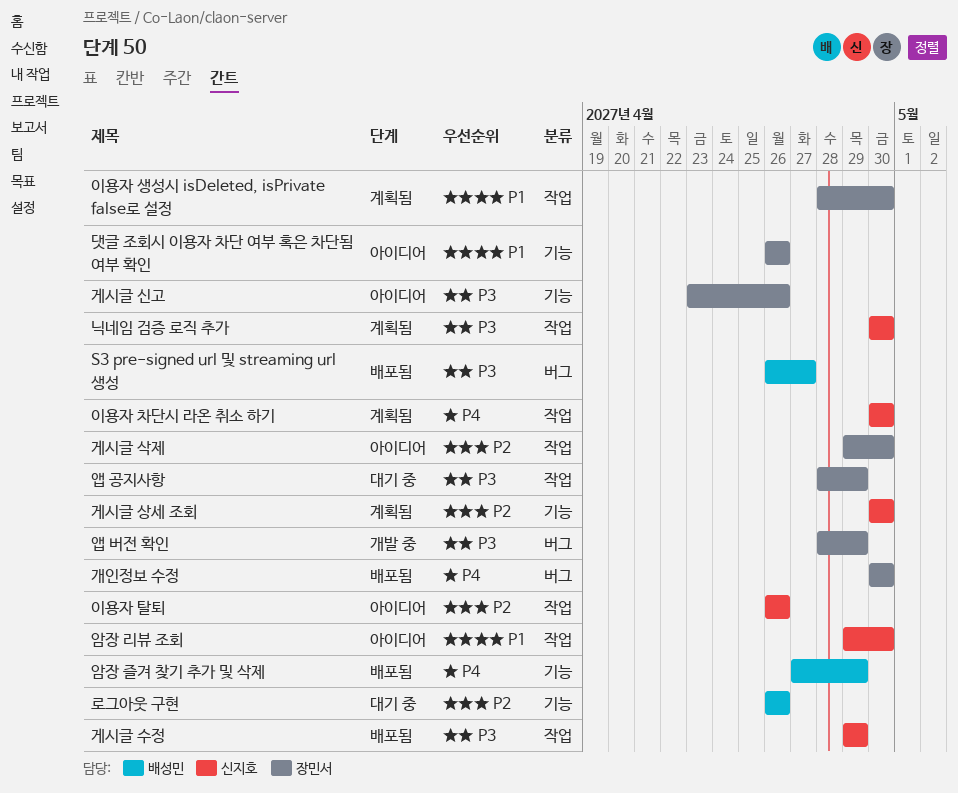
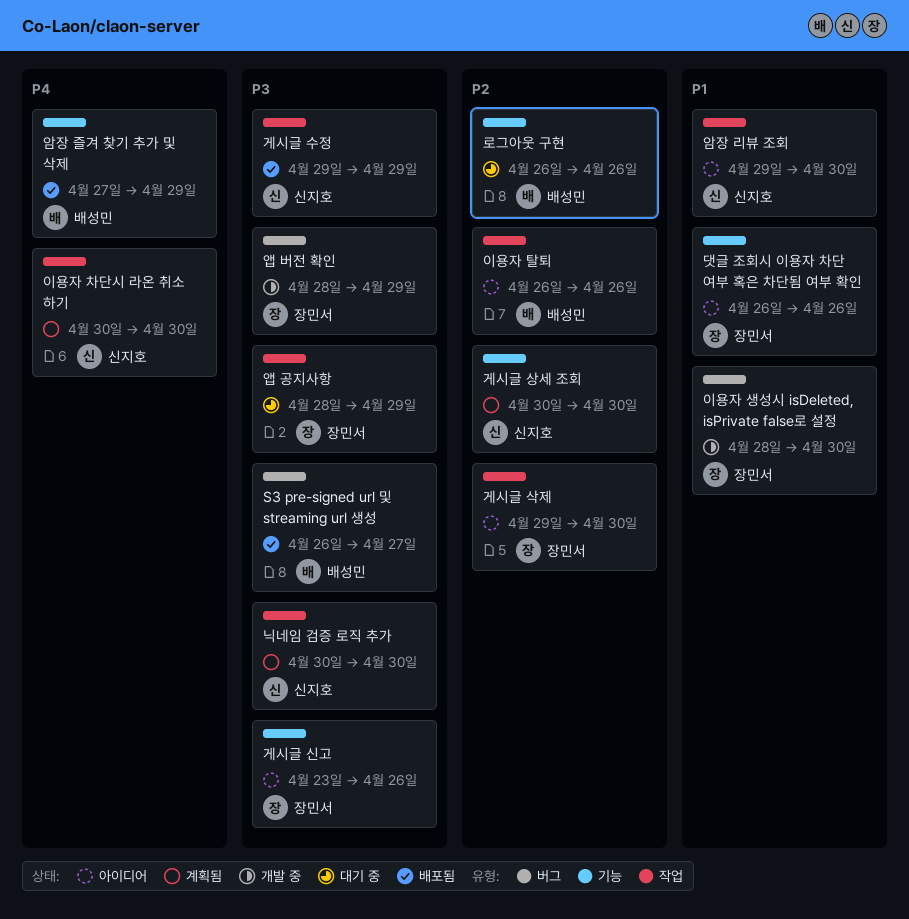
개인정보 수정: present -> none
이용자 생성시 isDeleted, isPrivate false로 설정, status: 계획됨 -> 개발 중
이용자 생성시 isDeleted, isPrivate false로 설정, label: 작업 -> 버그
이용자 탈퇴, owner: 신지호 -> 배성민

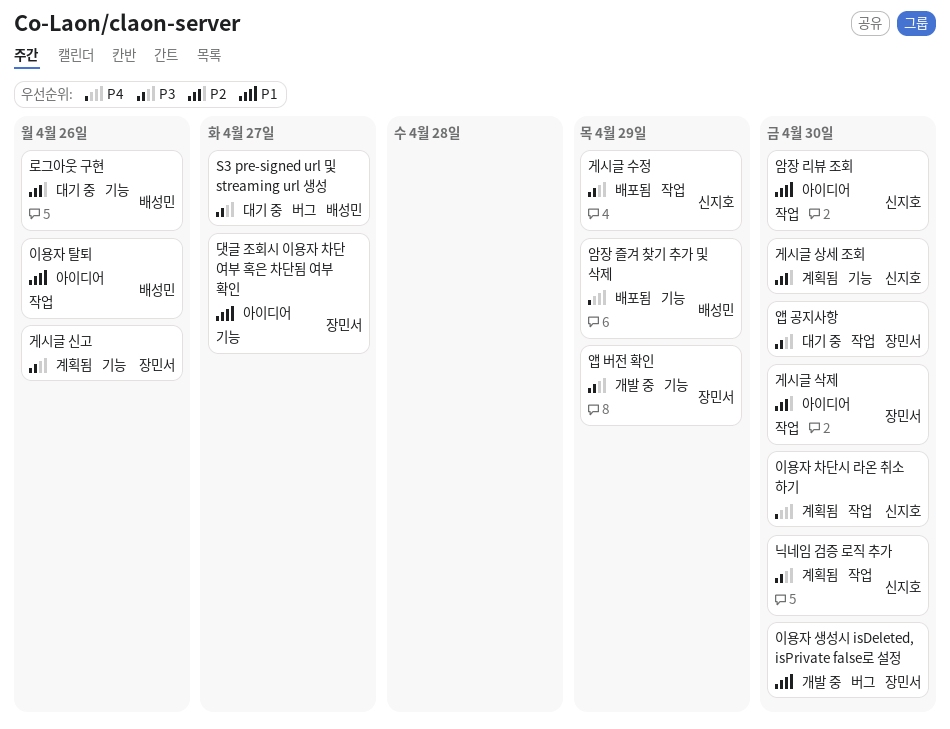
S3 pre-signed url 및 streaming url 생성, status: 배포됨 -> 대기 중
게시글 신고, status: 아이디어 -> 계획됨
댓글 조회시 이용자 차단 여부 혹은 차단됨 여부 확인, due: Apr 26 -> Apr 27
앱 공지사항, due: Apr 29 -> Apr 30
앱 버전 확인, label: 버그 -> 기능
이용자 탈퇴, priority: P2 -> P1

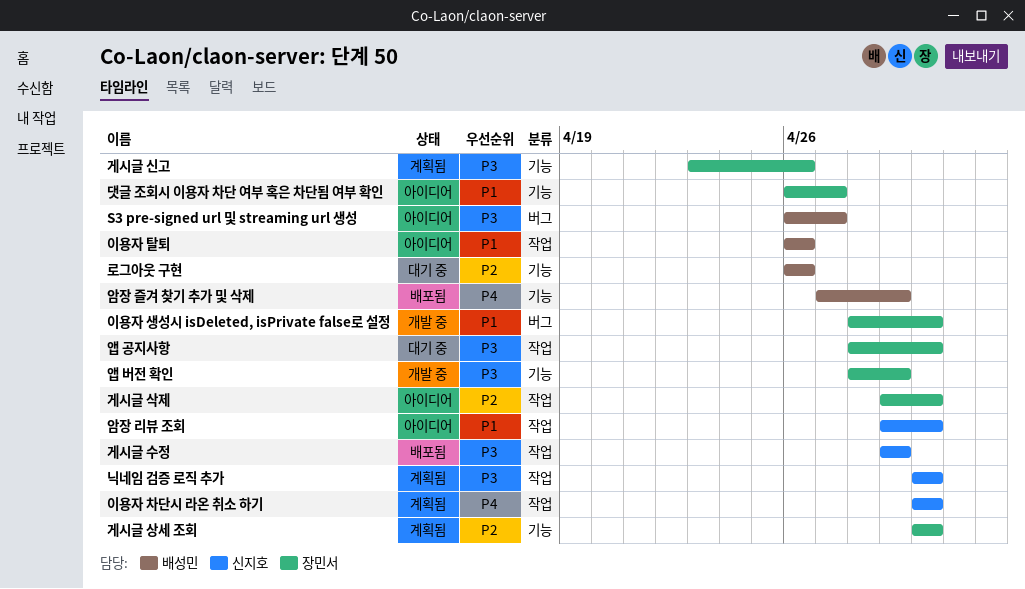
S3 pre-signed url 및 streaming url 생성, status: 대기 중 -> 아이디어
게시글 상세 조회, owner: 신지호 -> 장민서

